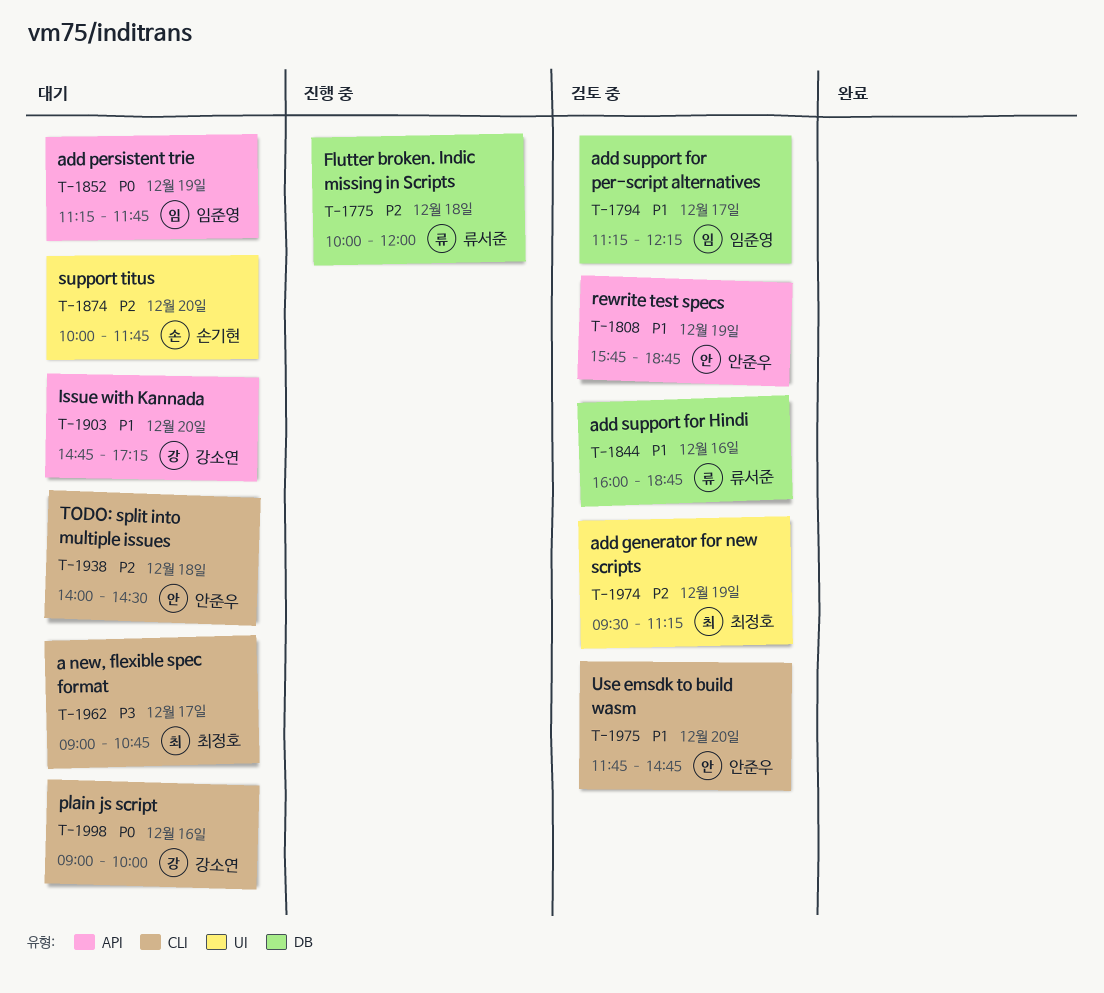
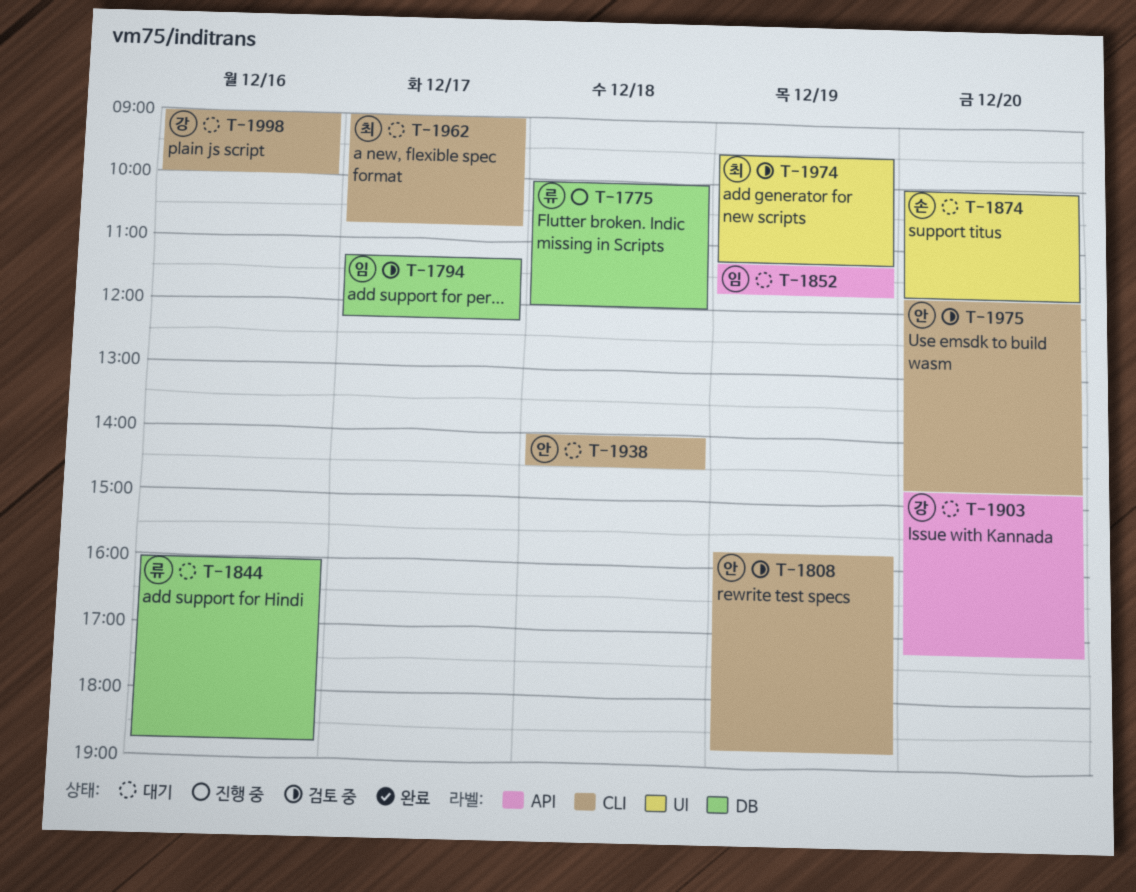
T-1808, label: API -> CLI
T-1844, status: 검토 중 -> 대기

